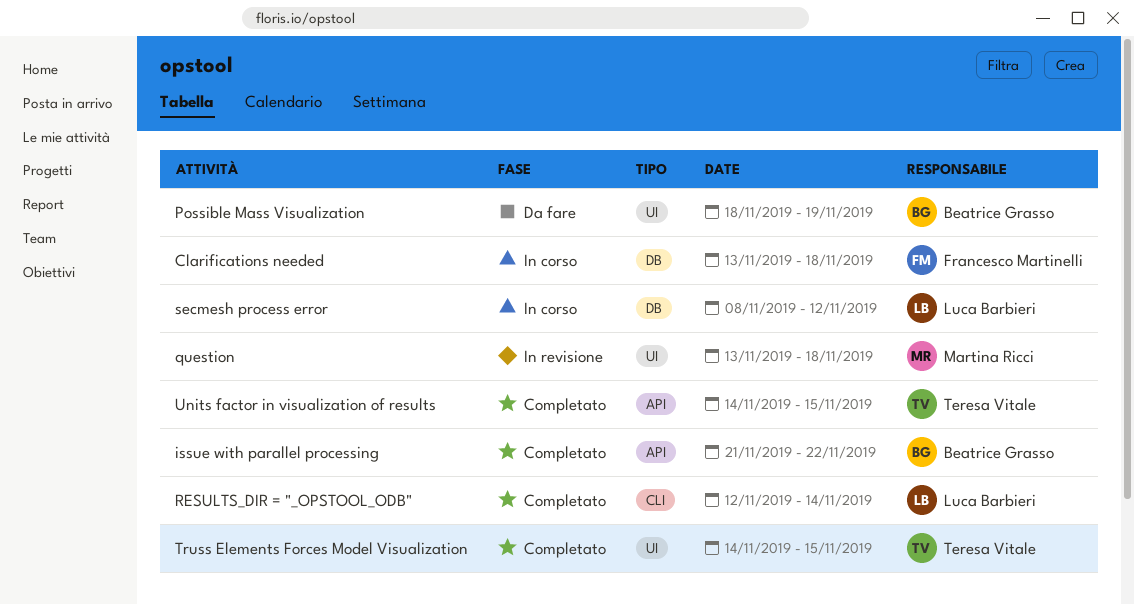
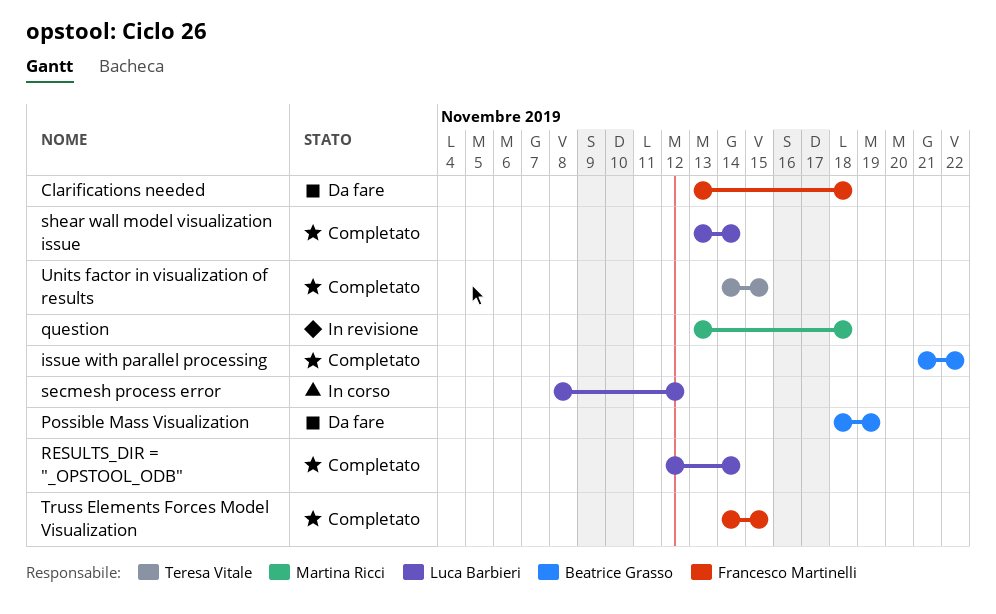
Clarifications needed, status: In corso -> Da fare
shear wall model visualization issue: none -> present
Truss Elements Forces Model Visualization, owner: Teresa Vitale -> Francesco Martinelli

